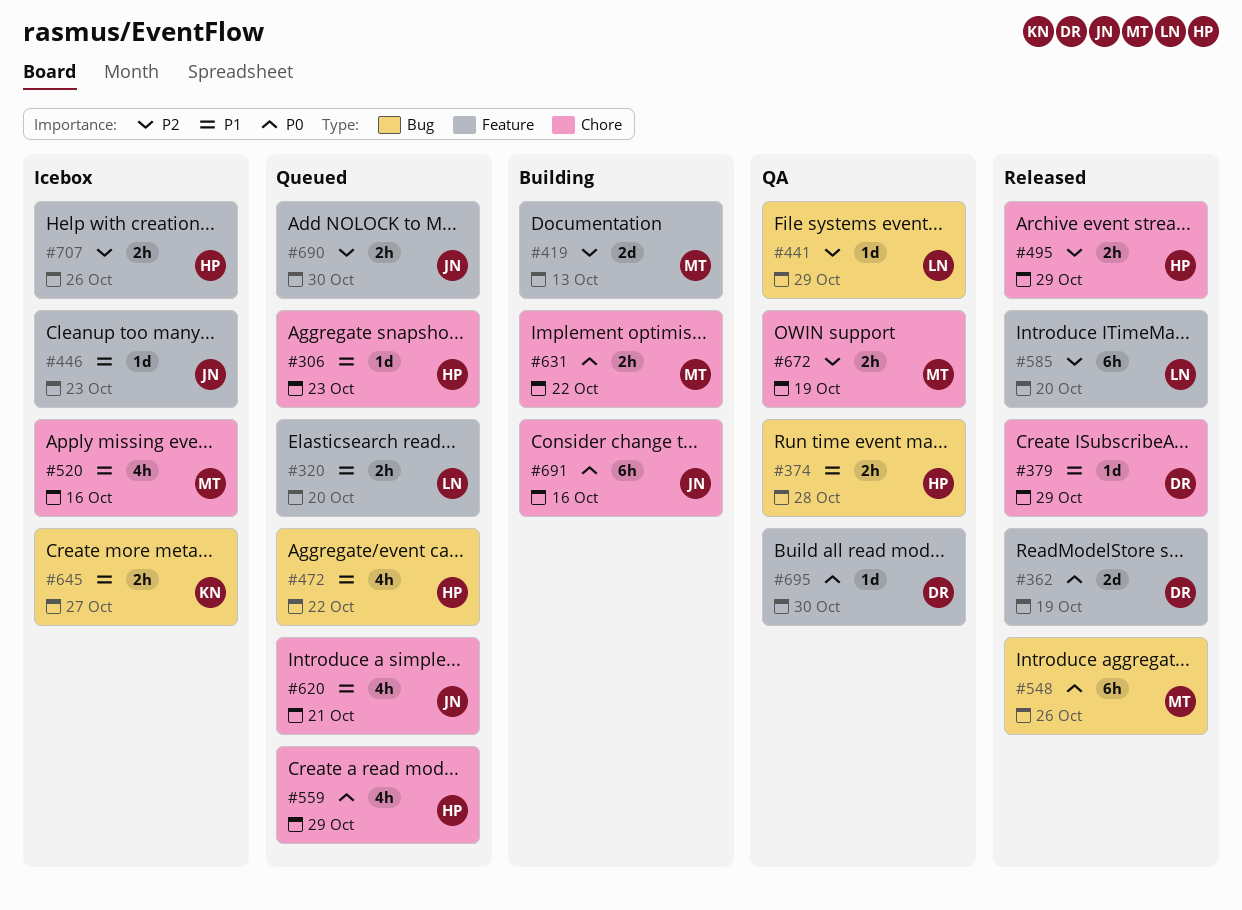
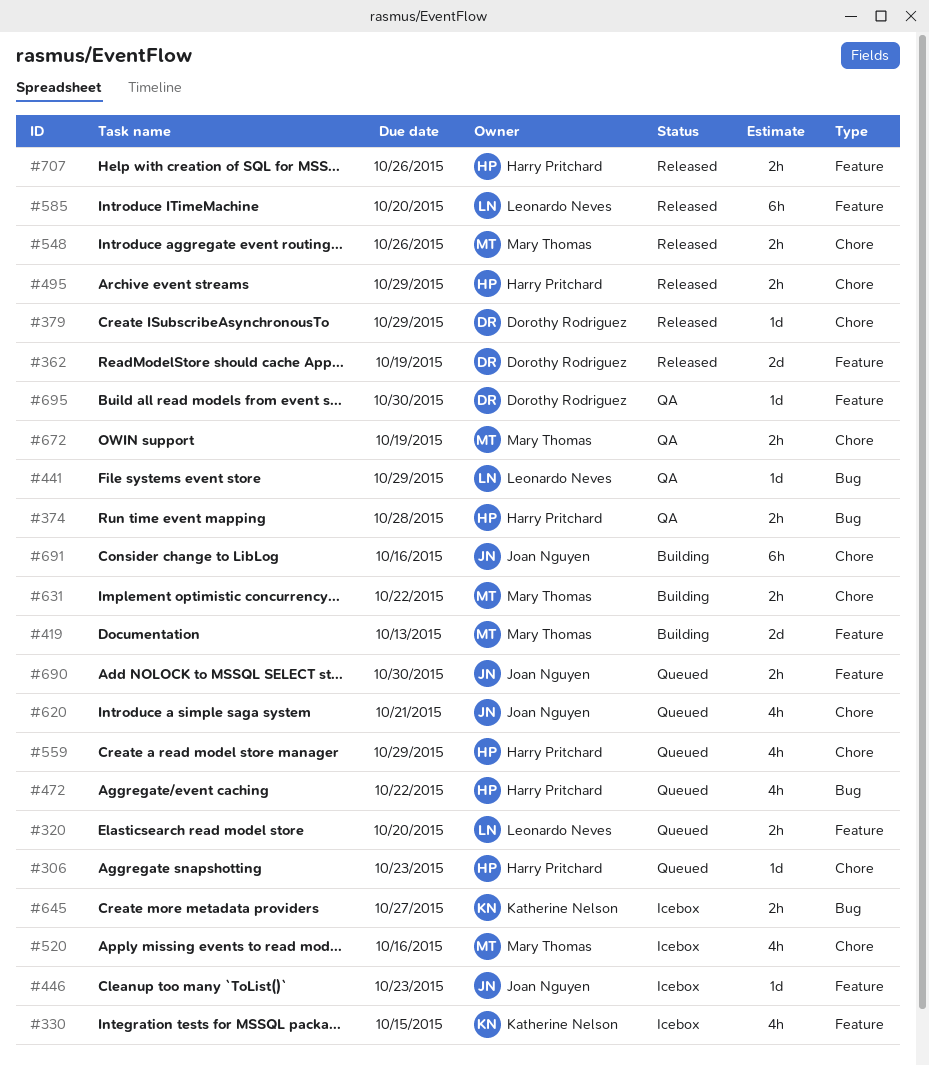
#330: none -> present
#548, label: Bug -> Chore
#548, estimate: 6h -> 2h
#707, status: Icebox -> Released

